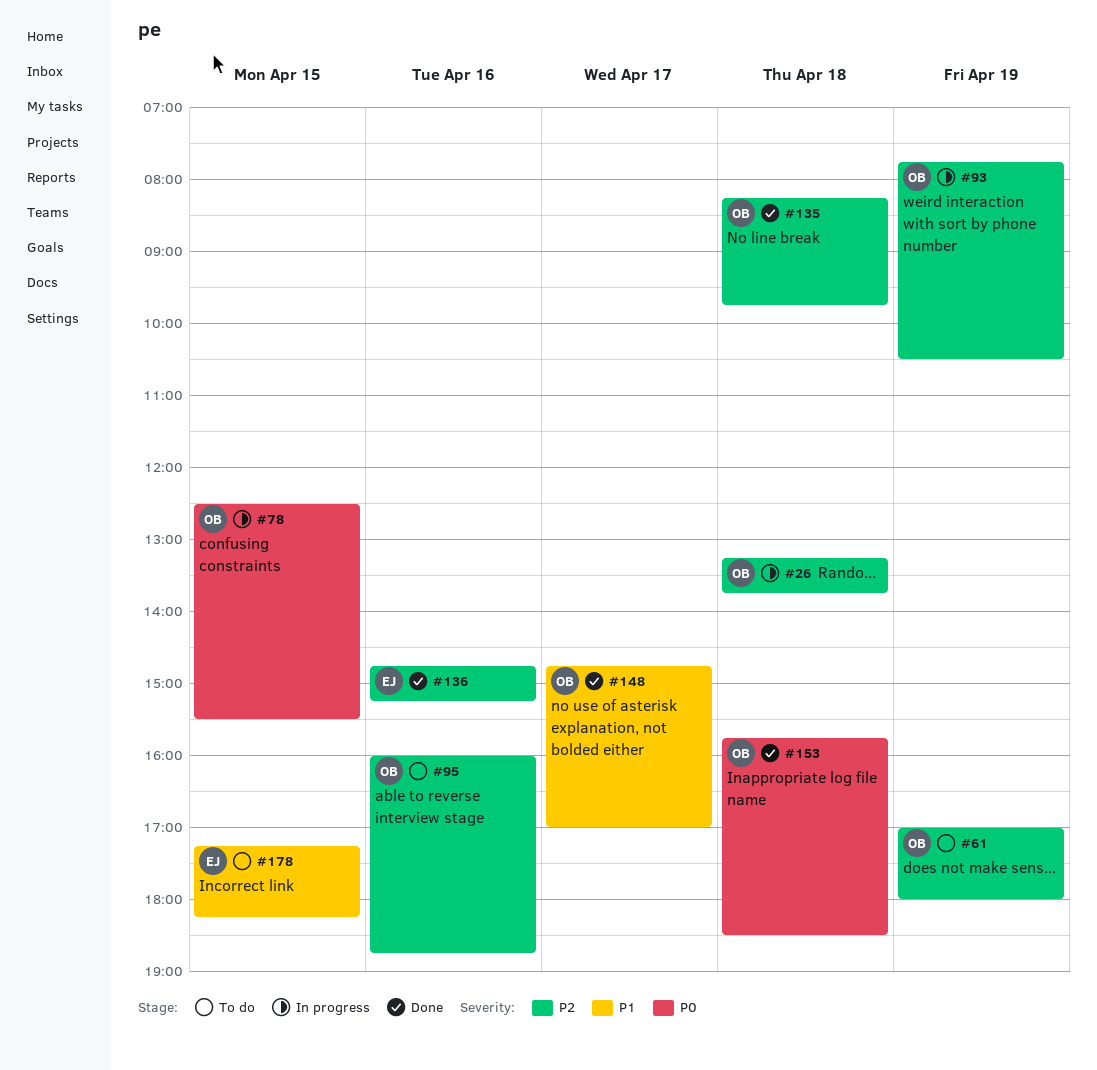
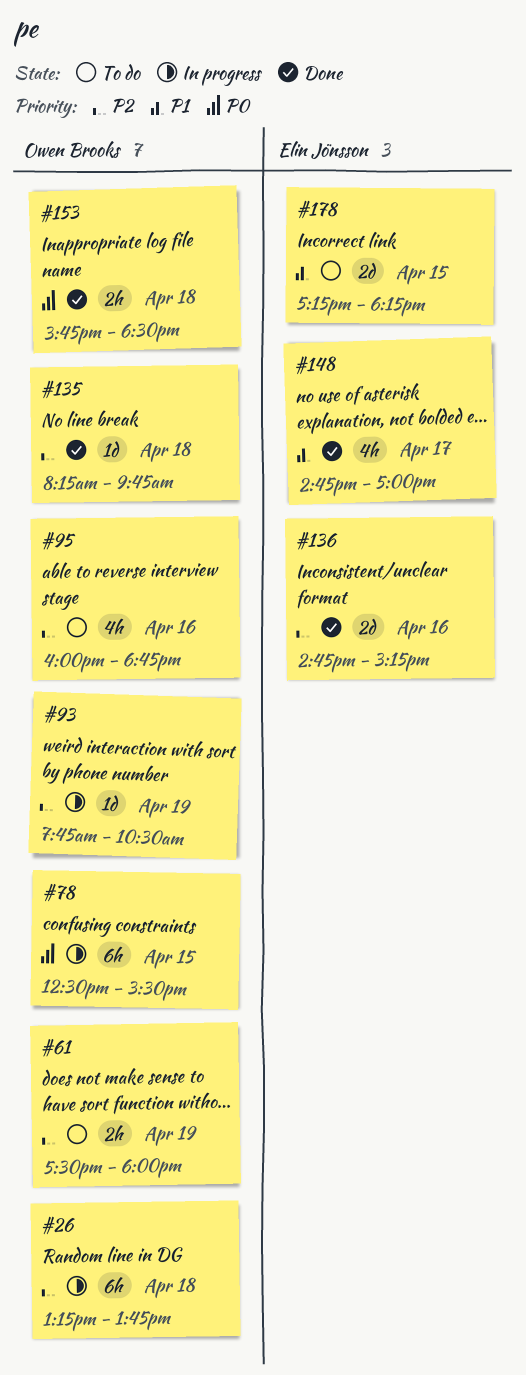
#61, begins: 17:00 -> 17:30
#148, owner: Owen Brooks -> Elin Jönsson

